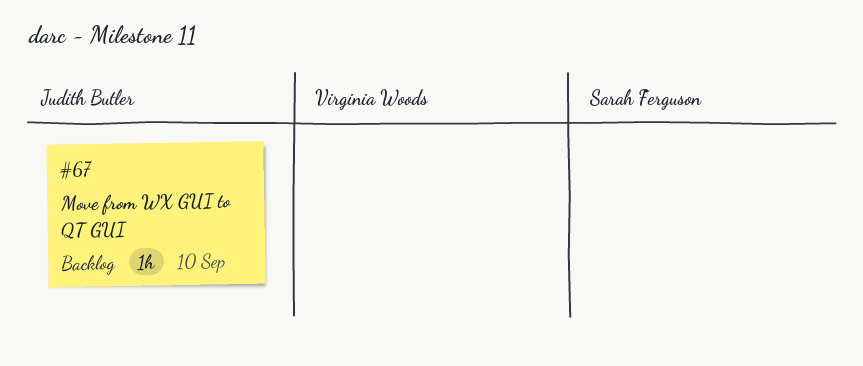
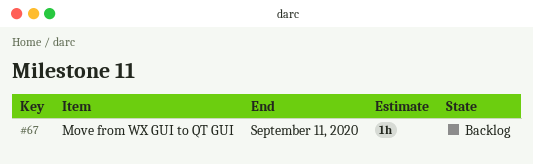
#67, due: Sep 10 -> Sep 11

